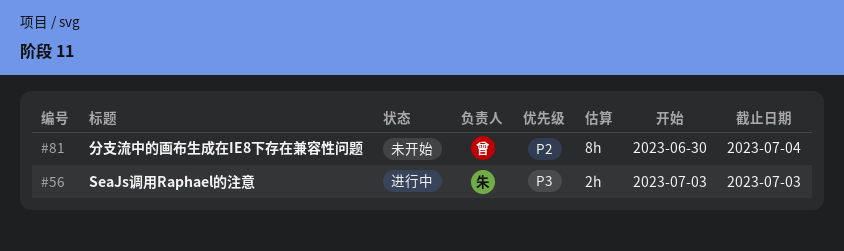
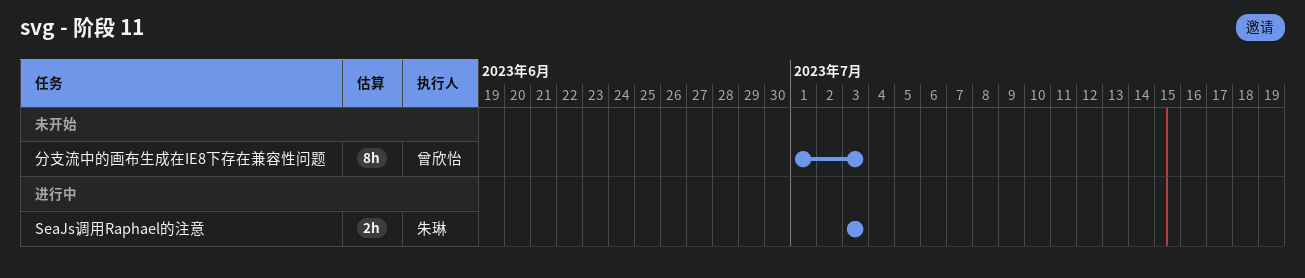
分支流中的画布生成在IE8下存在兼容性问题, start: Jun 30 -> Jul 1
分支流中的画布生成在IE8下存在兼容性问题, due: Jul 4 -> Jul 3

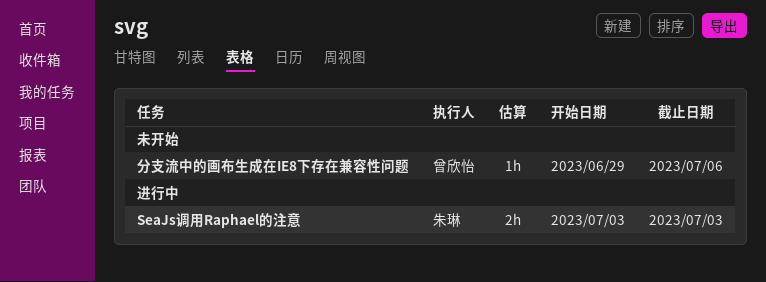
分支流中的画布生成在IE8下存在兼容性问题, estimate: 8h -> 1h
分支流中的画布生成在IE8下存在兼容性问题, start: Jul 1 -> Jun 29
分支流中的画布生成在IE8下存在兼容性问题, due: Jul 3 -> Jul 6

